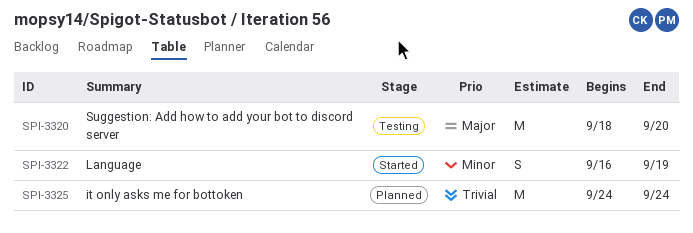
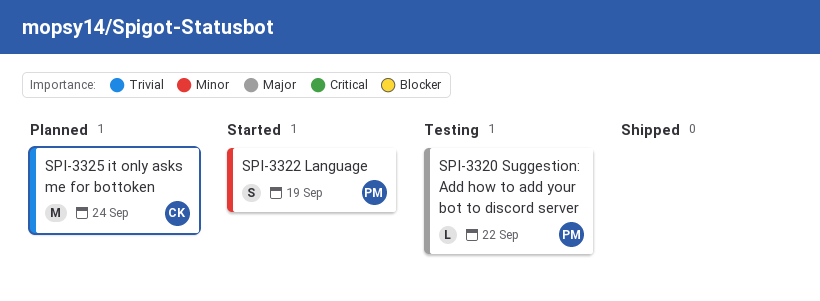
SPI-3320, estimate: M -> L
SPI-3320, due: Sep 20 -> Sep 22

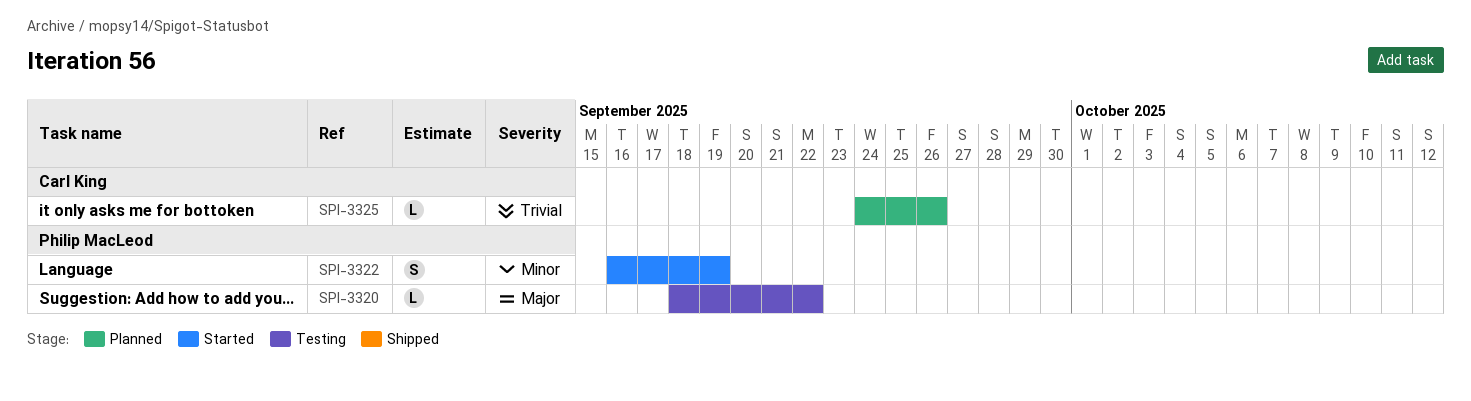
SPI-3325, estimate: M -> L
SPI-3325, due: Sep 24 -> Sep 26

